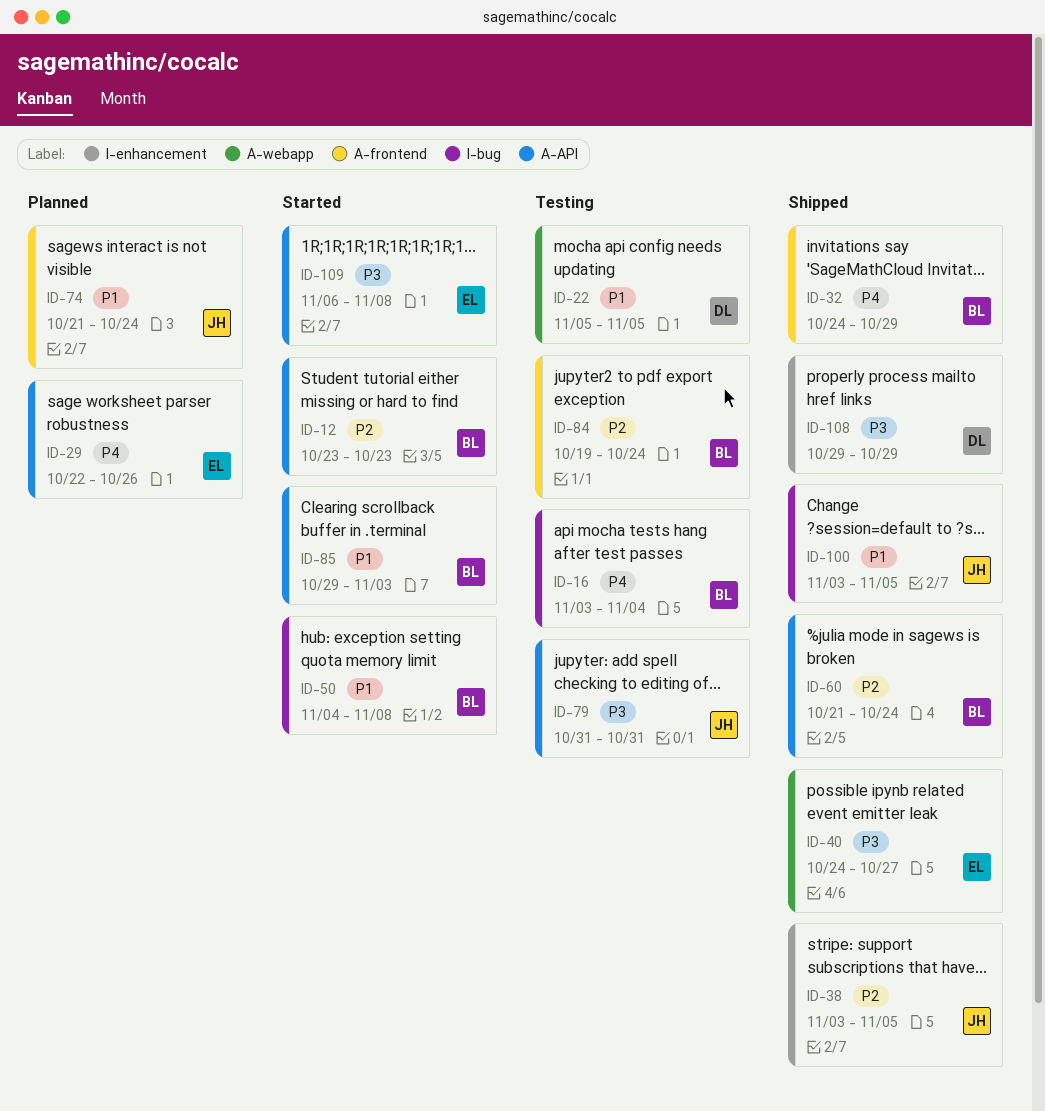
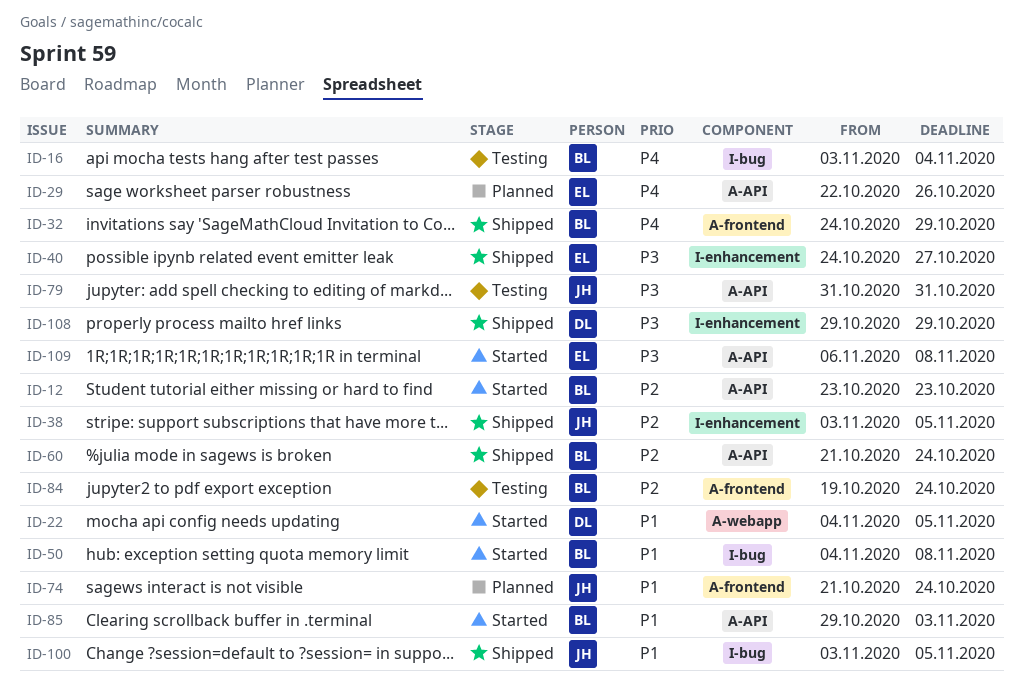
ID-22, status: Testing -> Started
ID-22, start: Nov 5 -> Nov 4
ID-40, label: A-webapp -> I-enhancement

